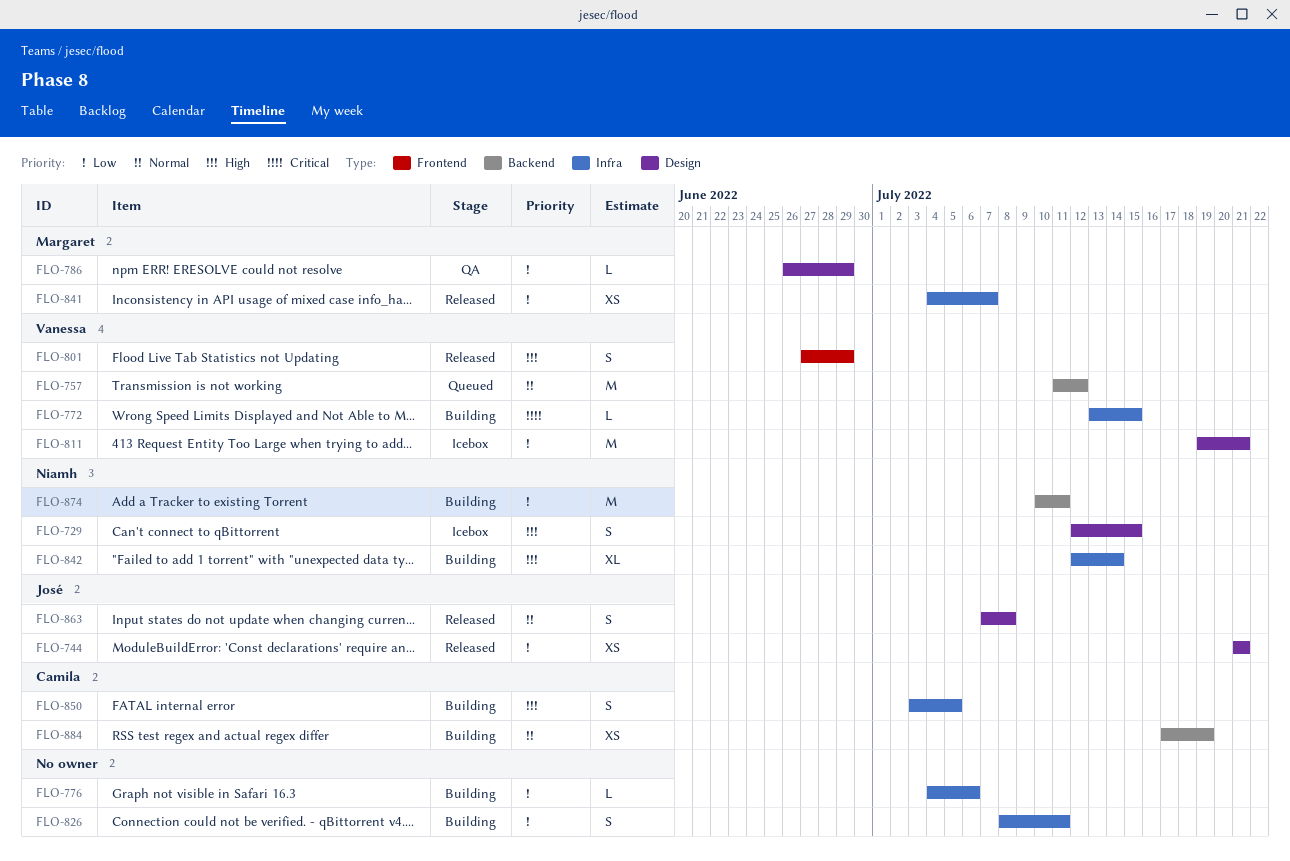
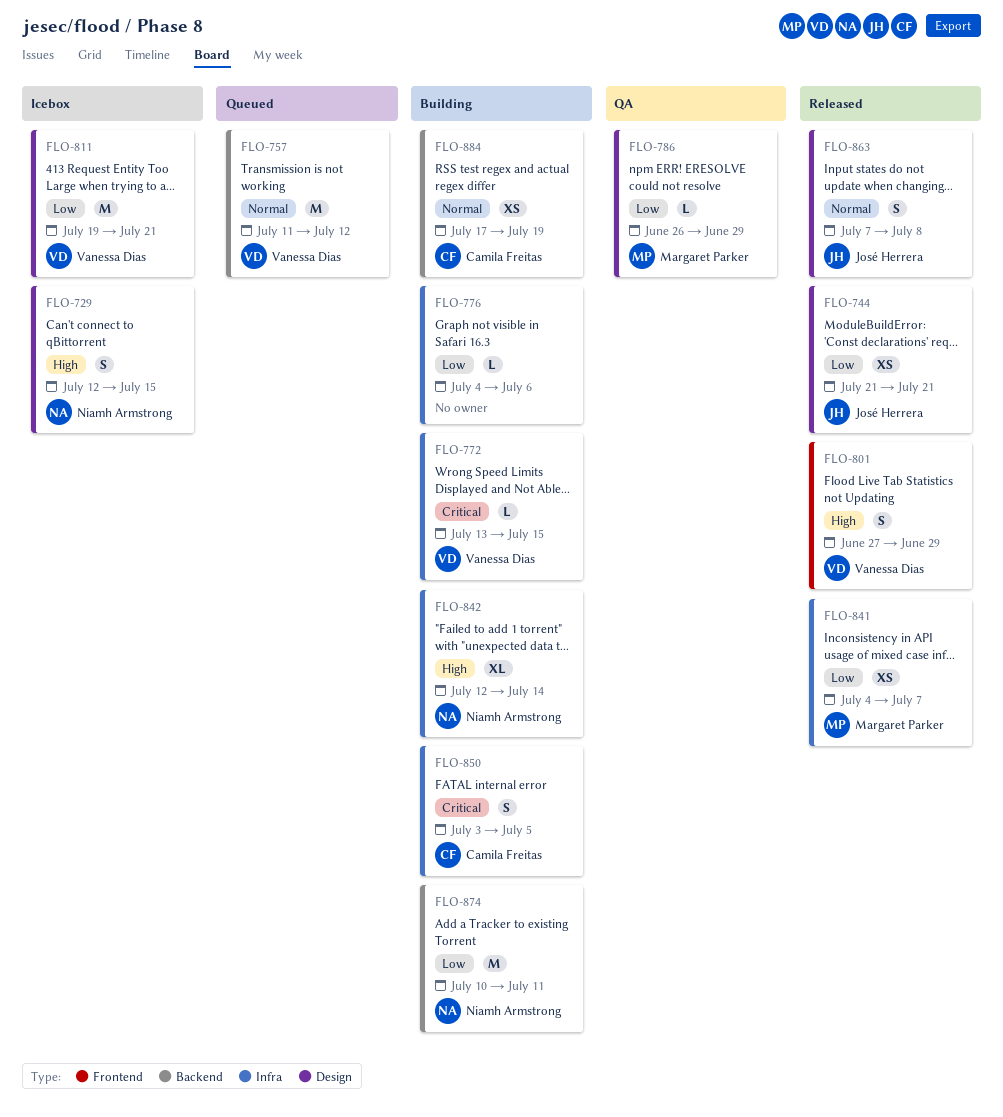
FLO-826: present -> none
FLO-850, priority: High -> Critical

